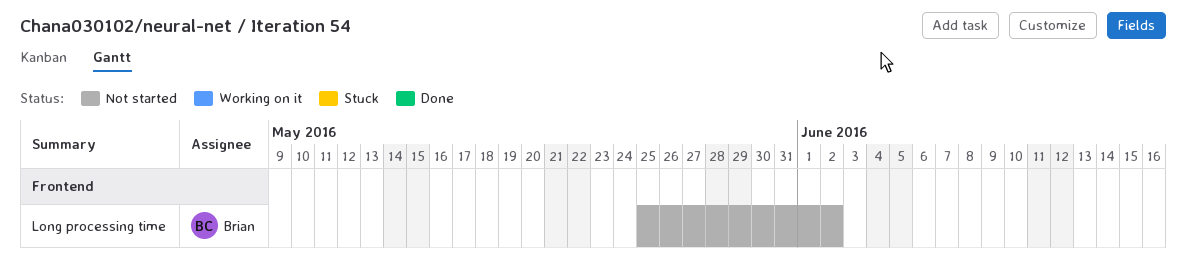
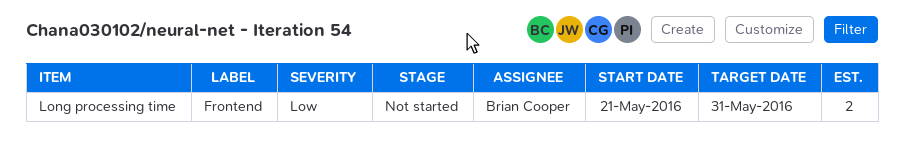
Long processing time, start: May 25 -> May 21
Long processing time, due: Jun 2 -> May 31

